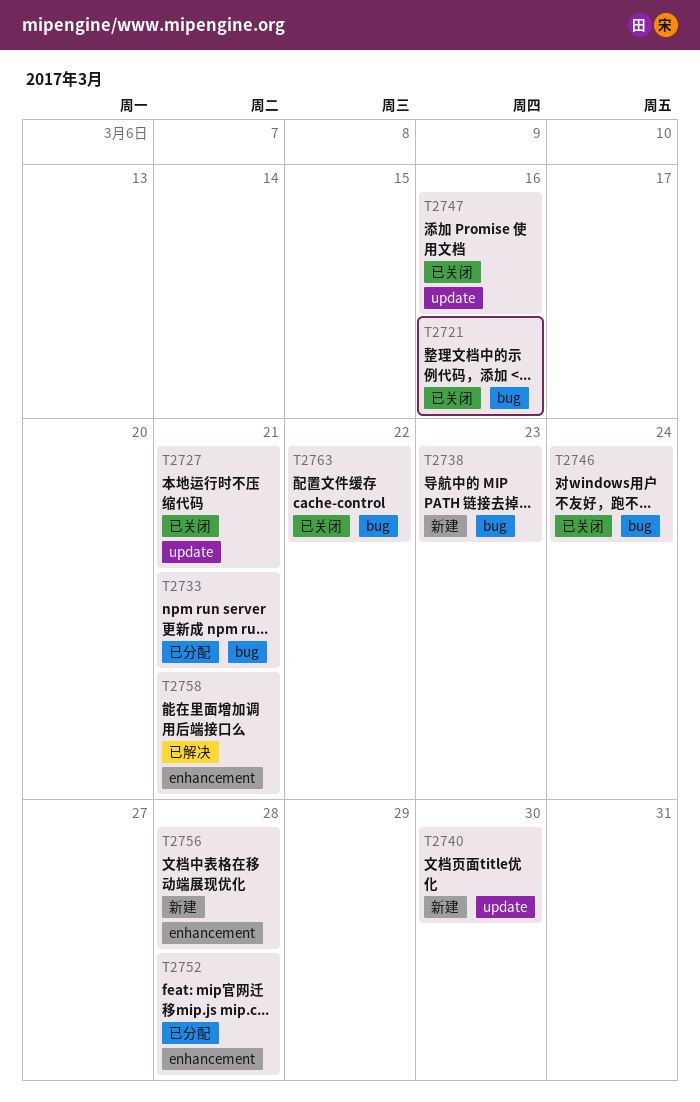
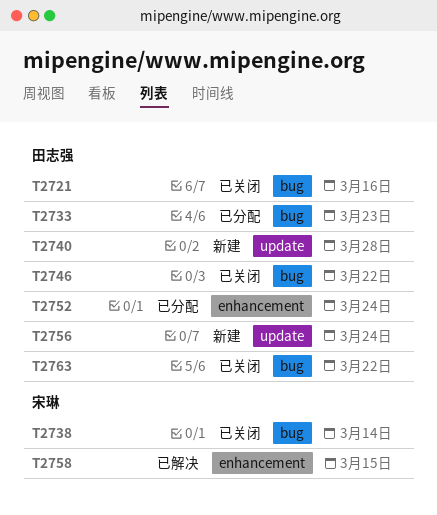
T2727: present -> none
T2733, due: Mar 21 -> Mar 23
T2738, status: 新建 -> 已关闭
T2738, due: Mar 23 -> Mar 14
T2740, due: Mar 30 -> Mar 28
T2746, due: Mar 24 -> Mar 22
T2747: present -> none
T2752, due: Mar 28 -> Mar 24
T2756, label: enhancement -> update
T2756, due: Mar 28 -> Mar 24
T2758, due: Mar 21 -> Mar 15

